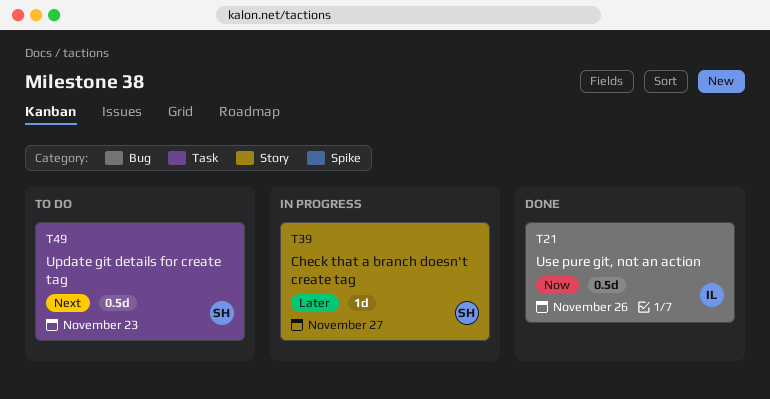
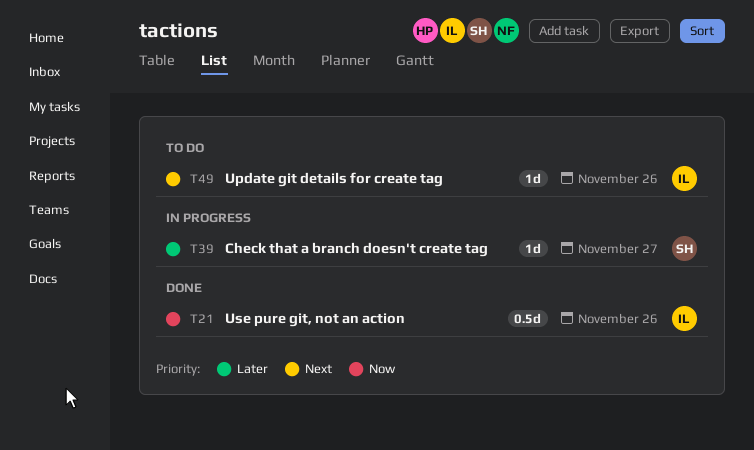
T49, owner: SH -> IL
T49, estimate: 0.5d -> 1d
T49, due: Nov 23 -> Nov 26

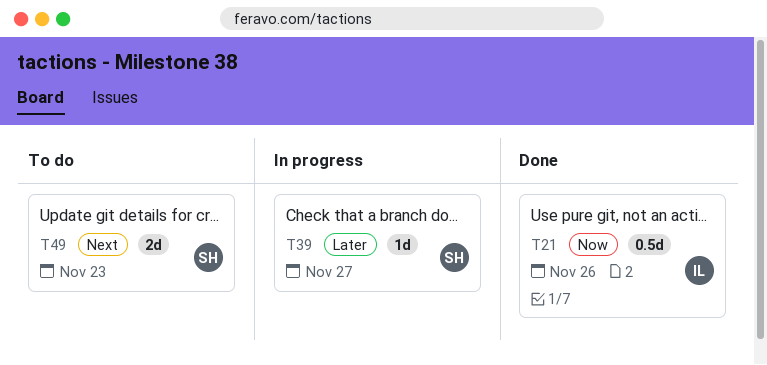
T49, owner: IL -> SH
T49, estimate: 1d -> 2d
T49, due: Nov 26 -> Nov 23

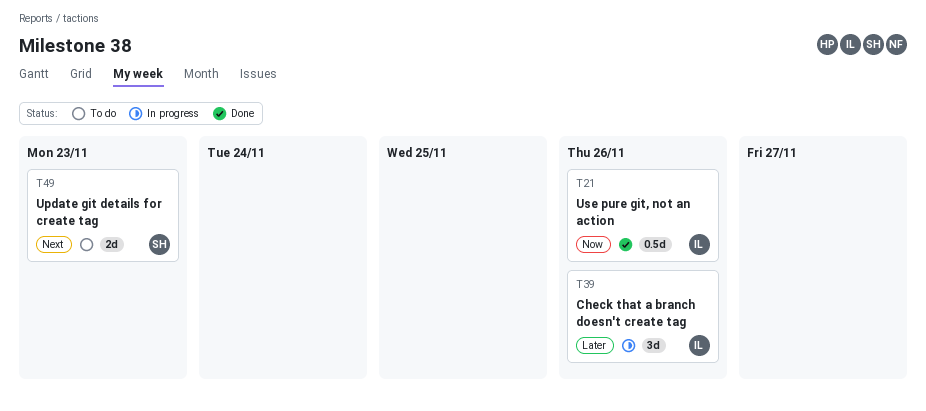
T39, owner: SH -> IL
T39, estimate: 1d -> 3d
T39, due: Nov 27 -> Nov 26

